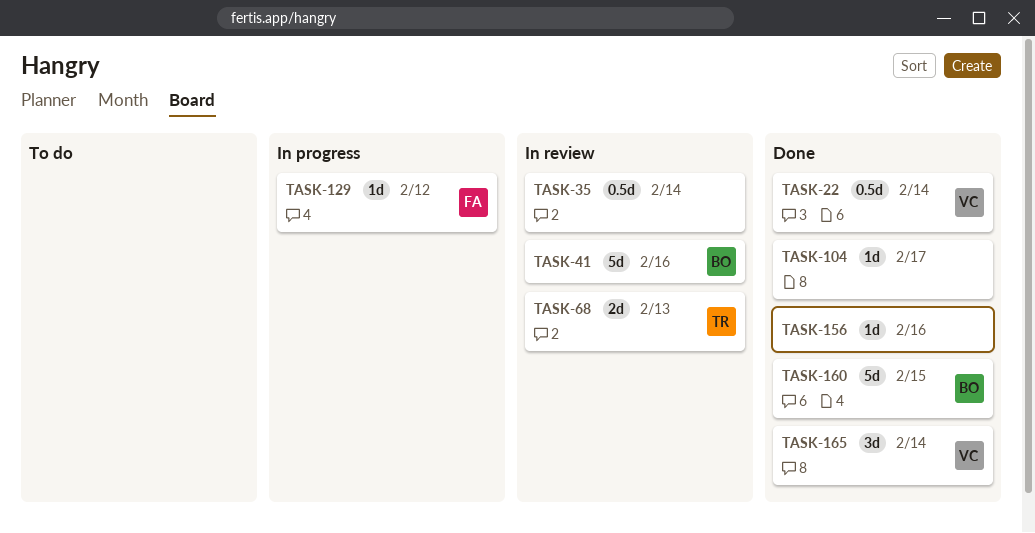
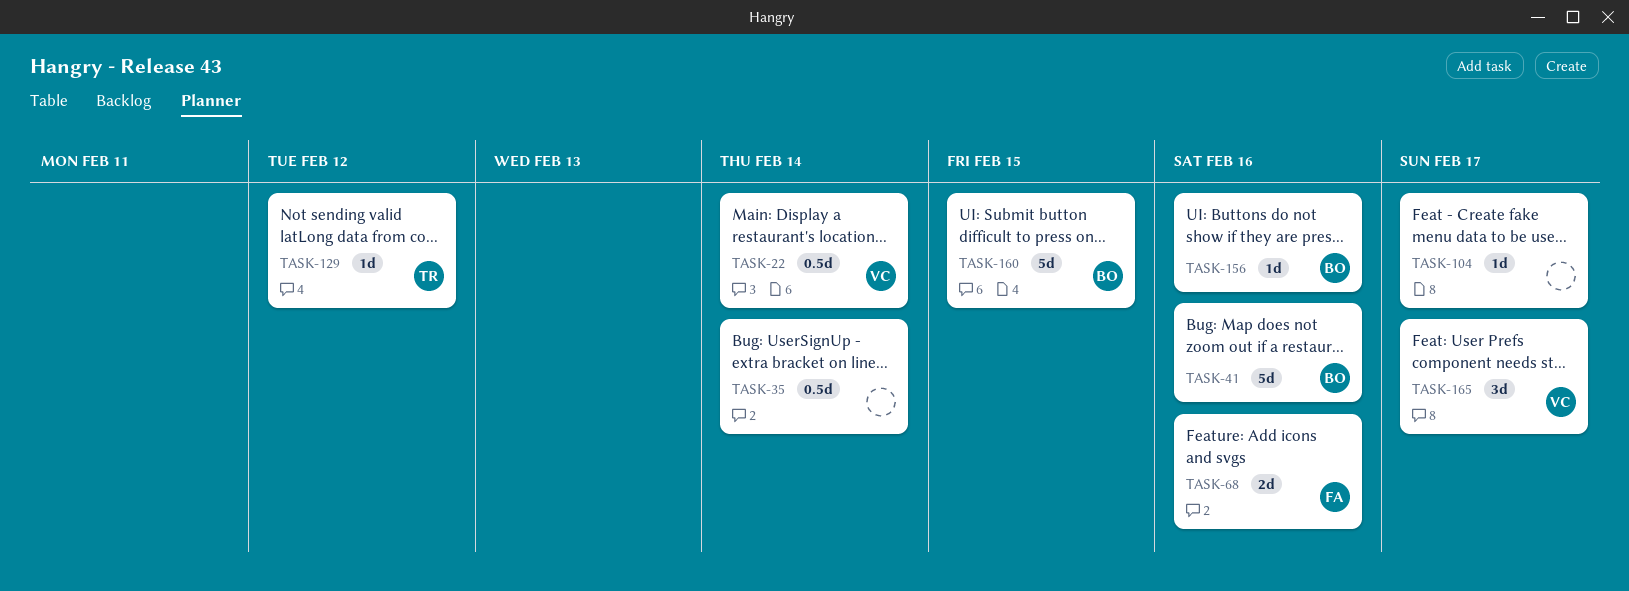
TASK-68, owner: TR -> FA
TASK-68, due: Feb 13 -> Feb 16
TASK-129, owner: FA -> TR
TASK-156, owner: none -> BO
TASK-165, due: Feb 14 -> Feb 17

